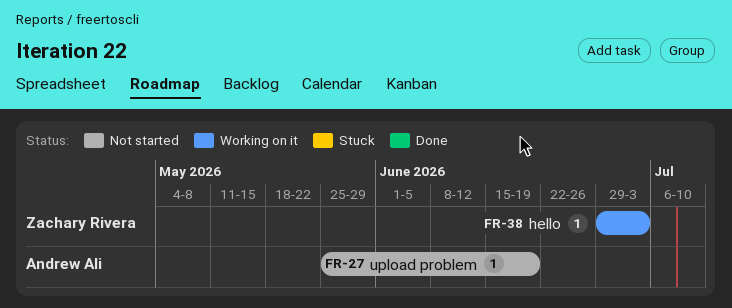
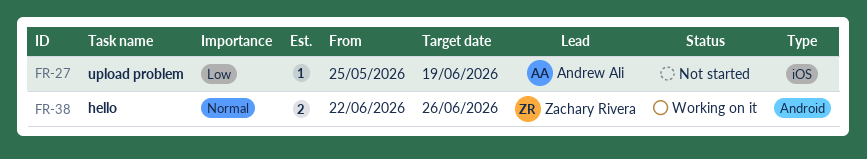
FR-38, estimate: 1 -> 2
FR-38, start: Jun 29 -> Jun 22
FR-38, due: Jul 3 -> Jun 26

